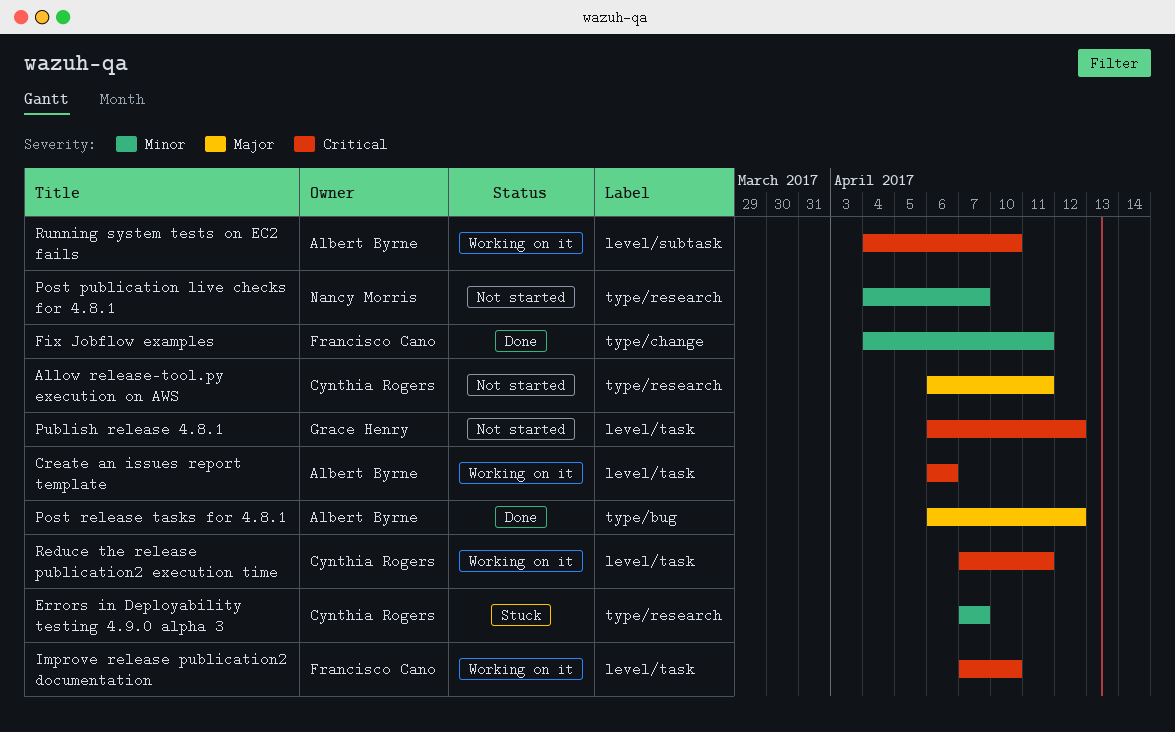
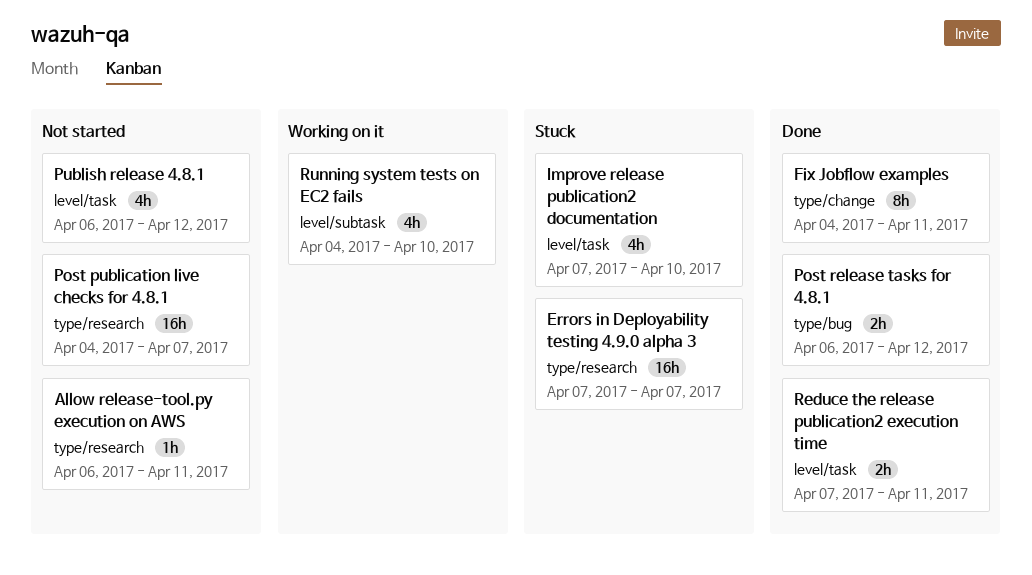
Create an issues report template: present -> none
Improve release publication2 documentation, status: Working on it -> Stuck
Reduce the release publication2 execution time, status: Working on it -> Done

